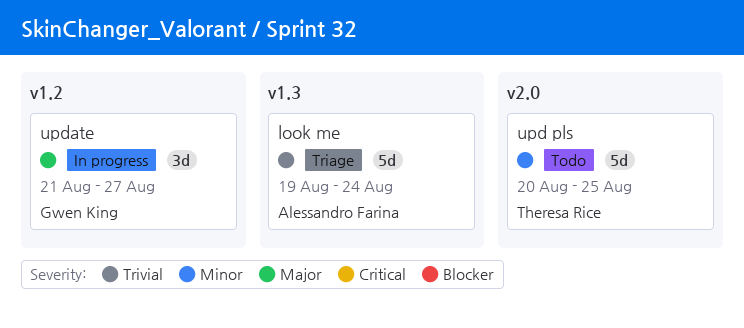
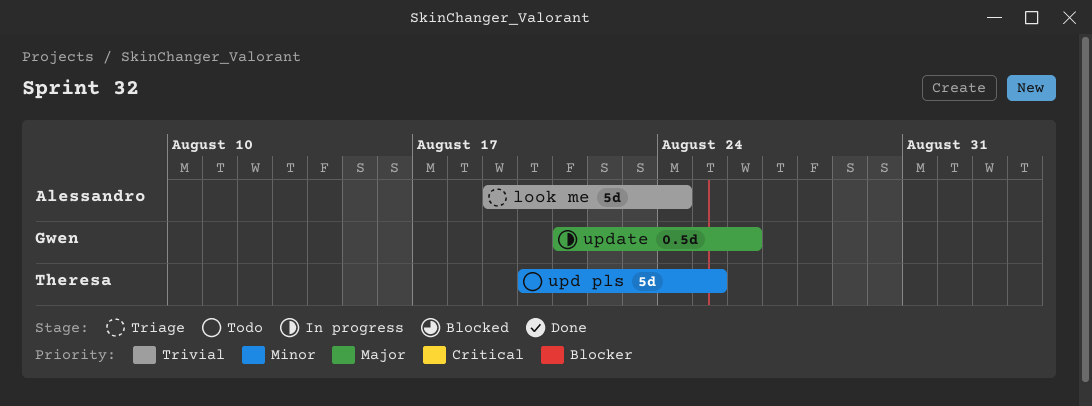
update, estimate: 3d -> 0.5d
update, due: Aug 27 -> Aug 26

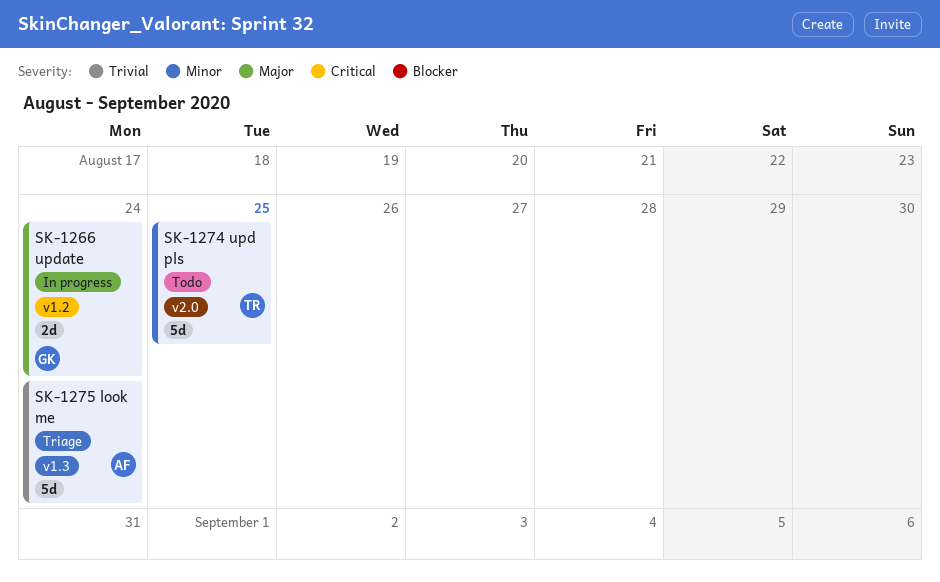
update, estimate: 0.5d -> 2d
update, due: Aug 26 -> Aug 24

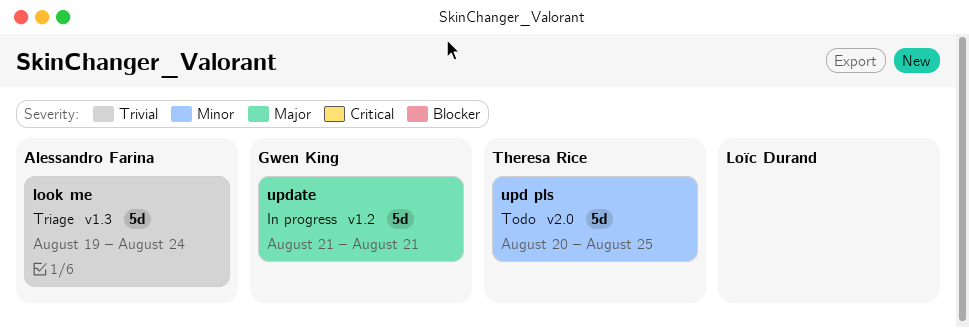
update, estimate: 2d -> 5d
update, due: Aug 24 -> Aug 21

